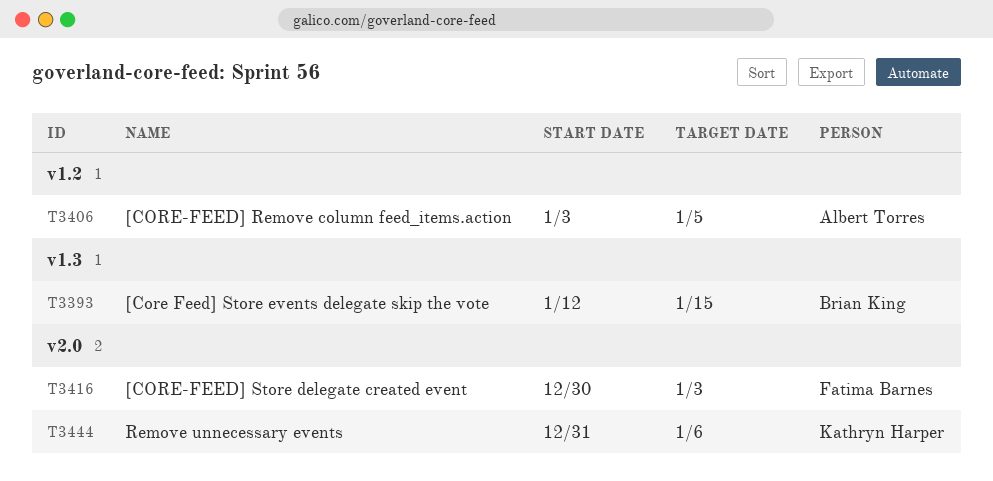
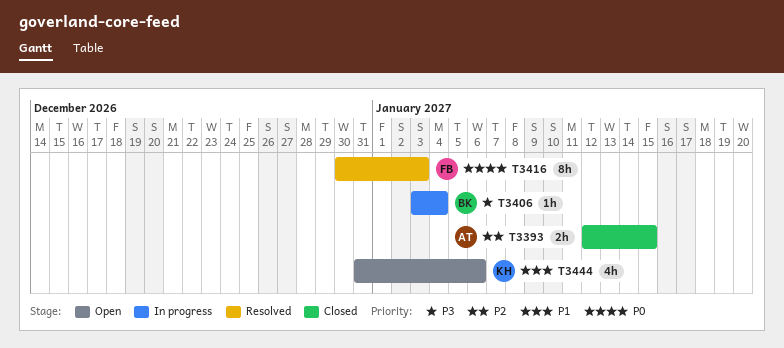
T3393, owner: Brian King -> Albert Torres
T3406, owner: Albert Torres -> Brian King
T3406, due: Jan 5 -> Jan 4

